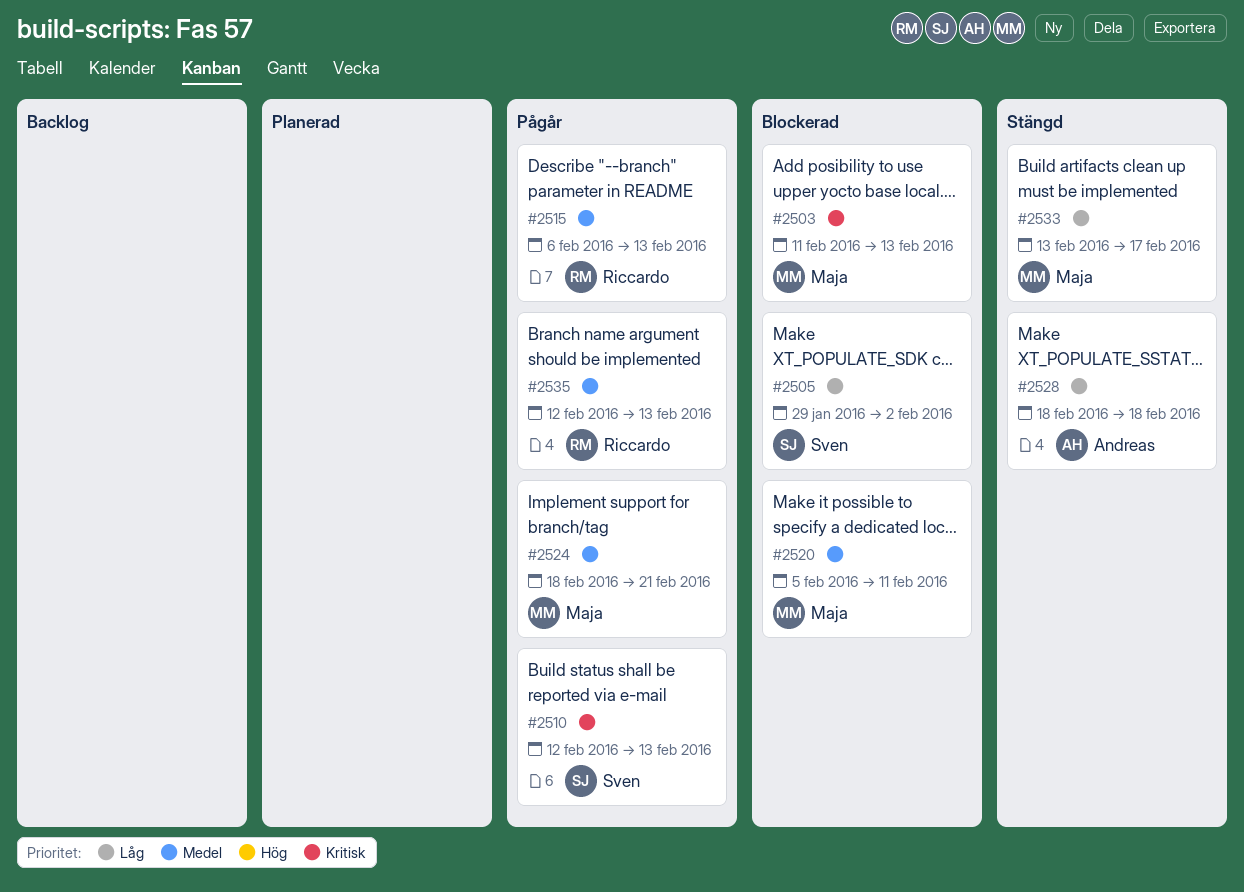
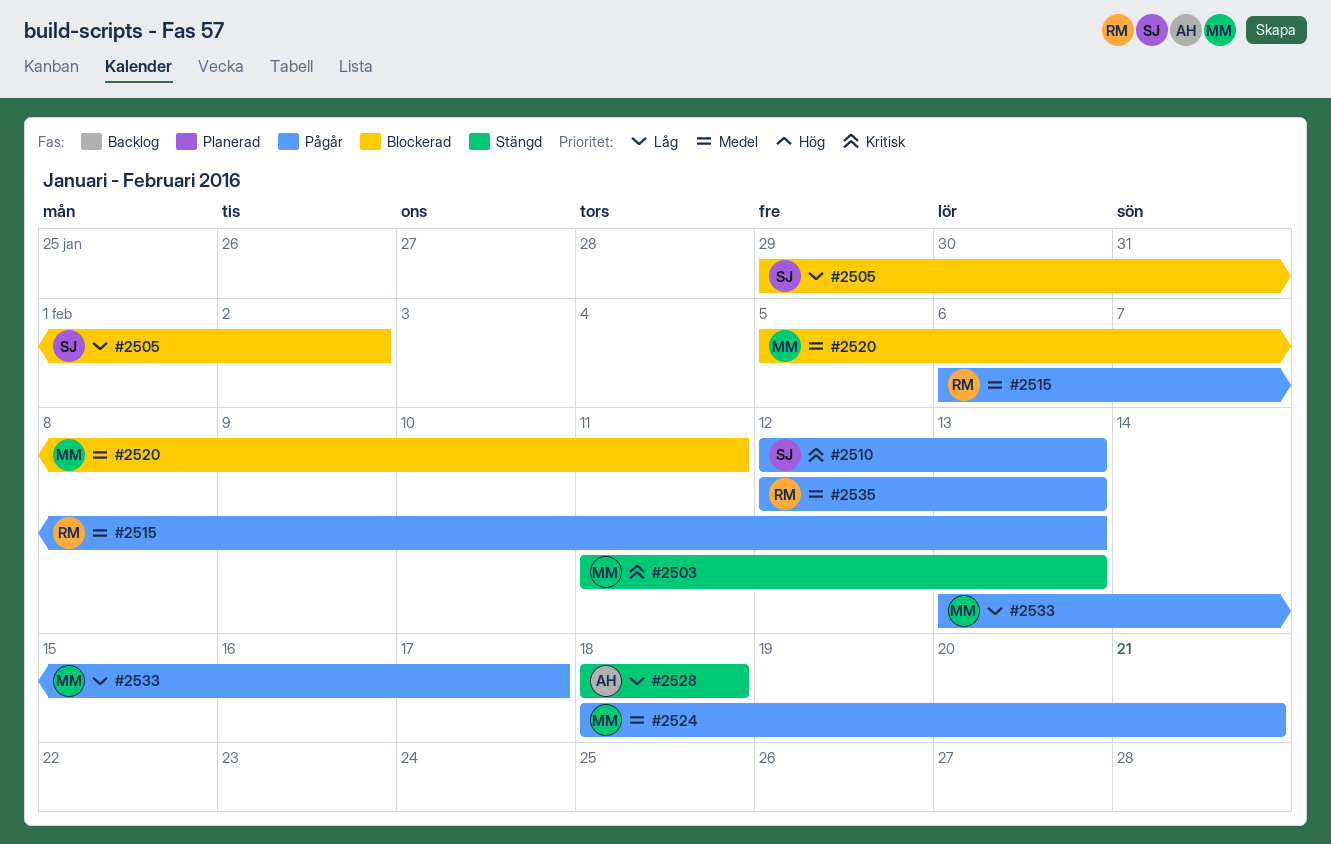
#2503, status: Blockerad -> Stängd
#2533, status: Stängd -> Pågår

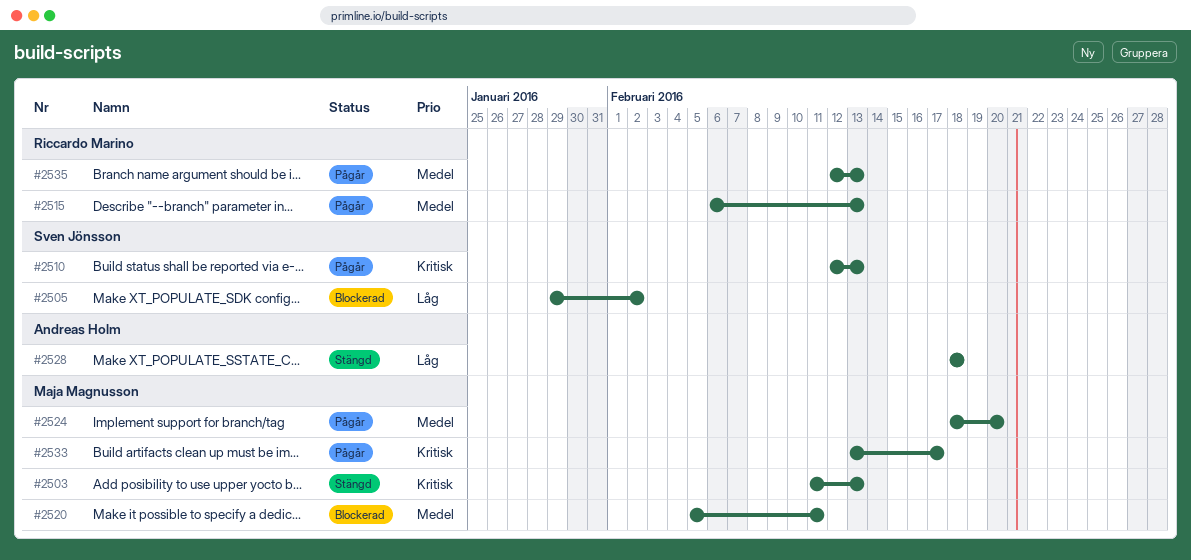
#2524, due: Feb 21 -> Feb 20
#2533, priority: Låg -> Kritisk

